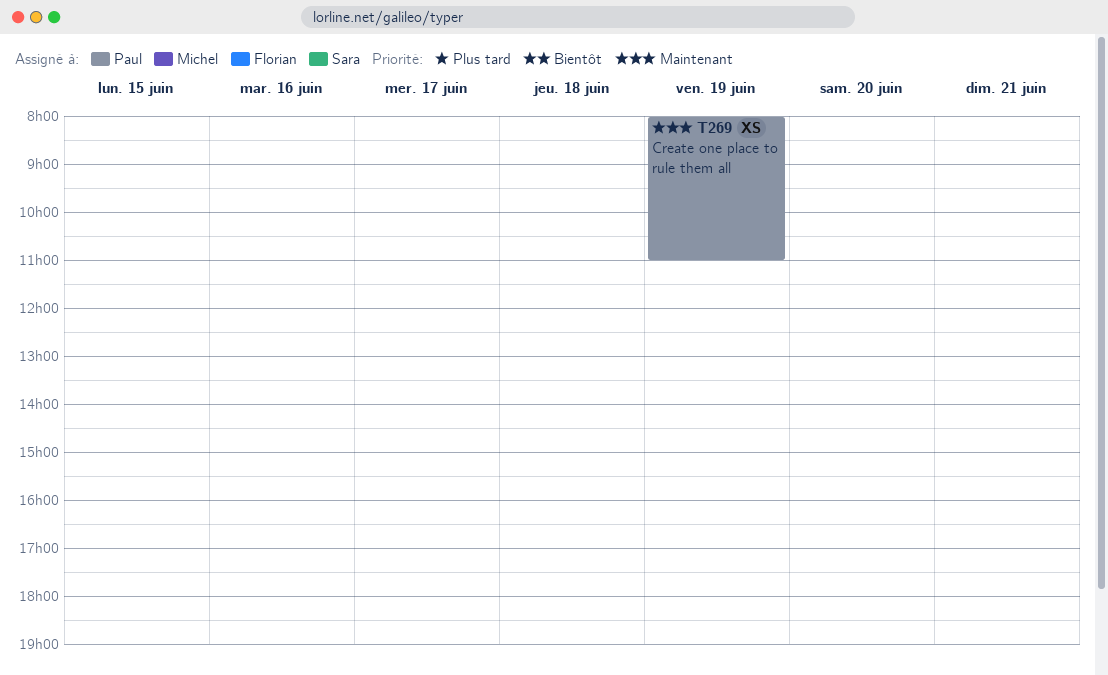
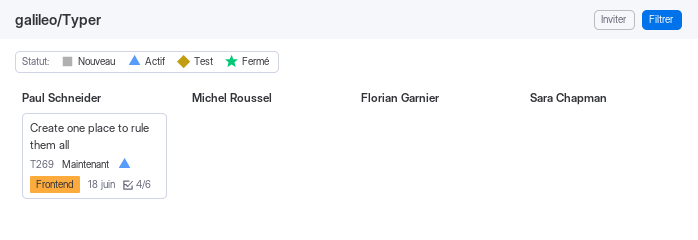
T269, day: Jun 19 -> Jun 18

